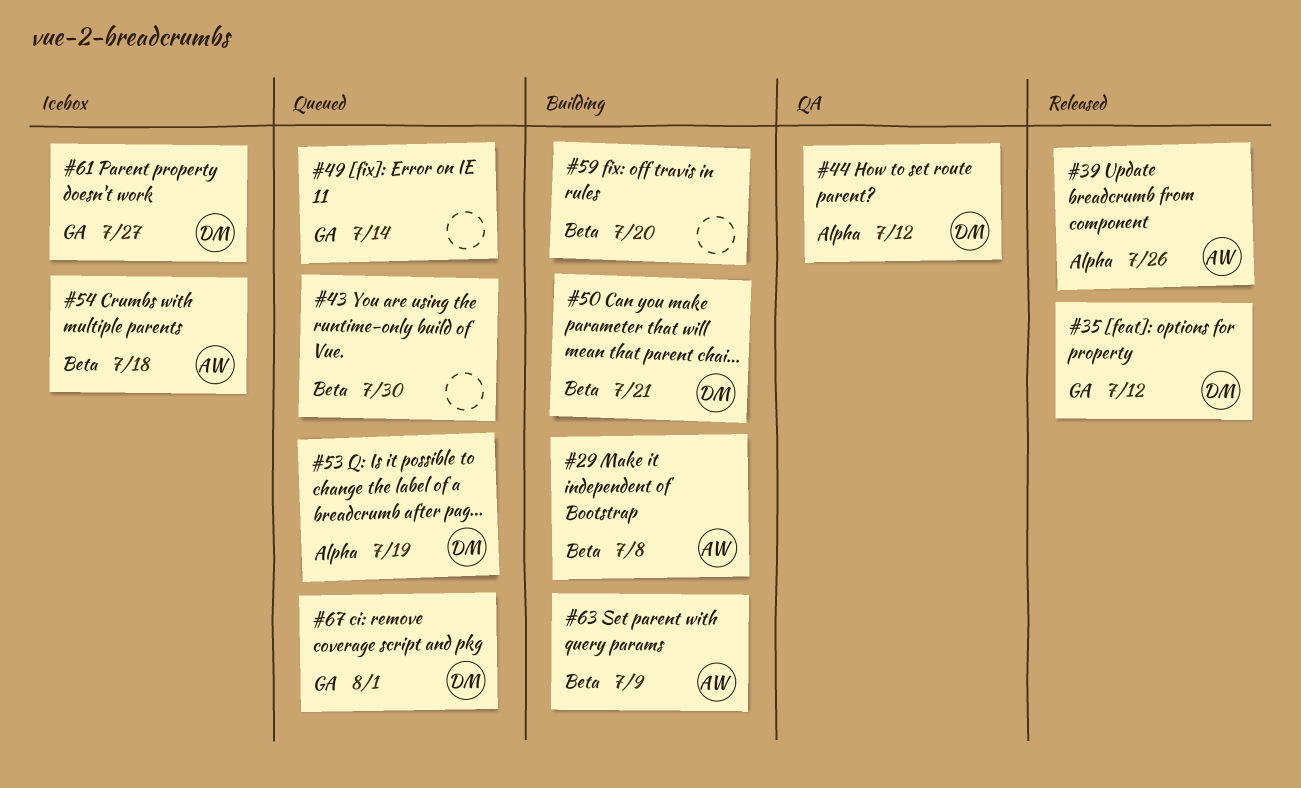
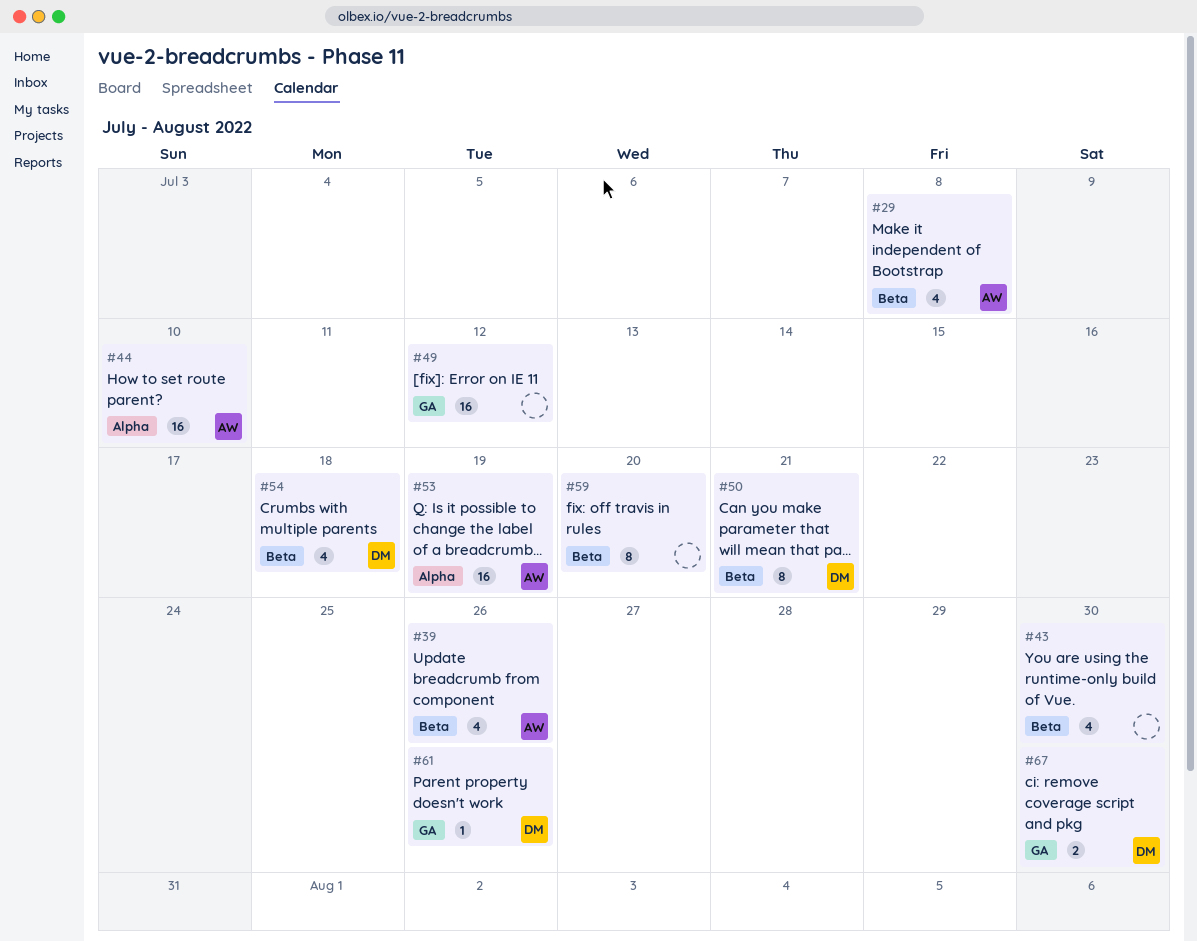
#35: present -> none
#39, label: Alpha -> Beta
#44, owner: DM -> AW
#44, due: Jul 12 -> Jul 10
#49, due: Jul 14 -> Jul 12
#53, owner: DM -> AW
#54, owner: AW -> DM
#61, due: Jul 27 -> Jul 26
#63: present -> none
#67, due: Aug 1 -> Jul 30

